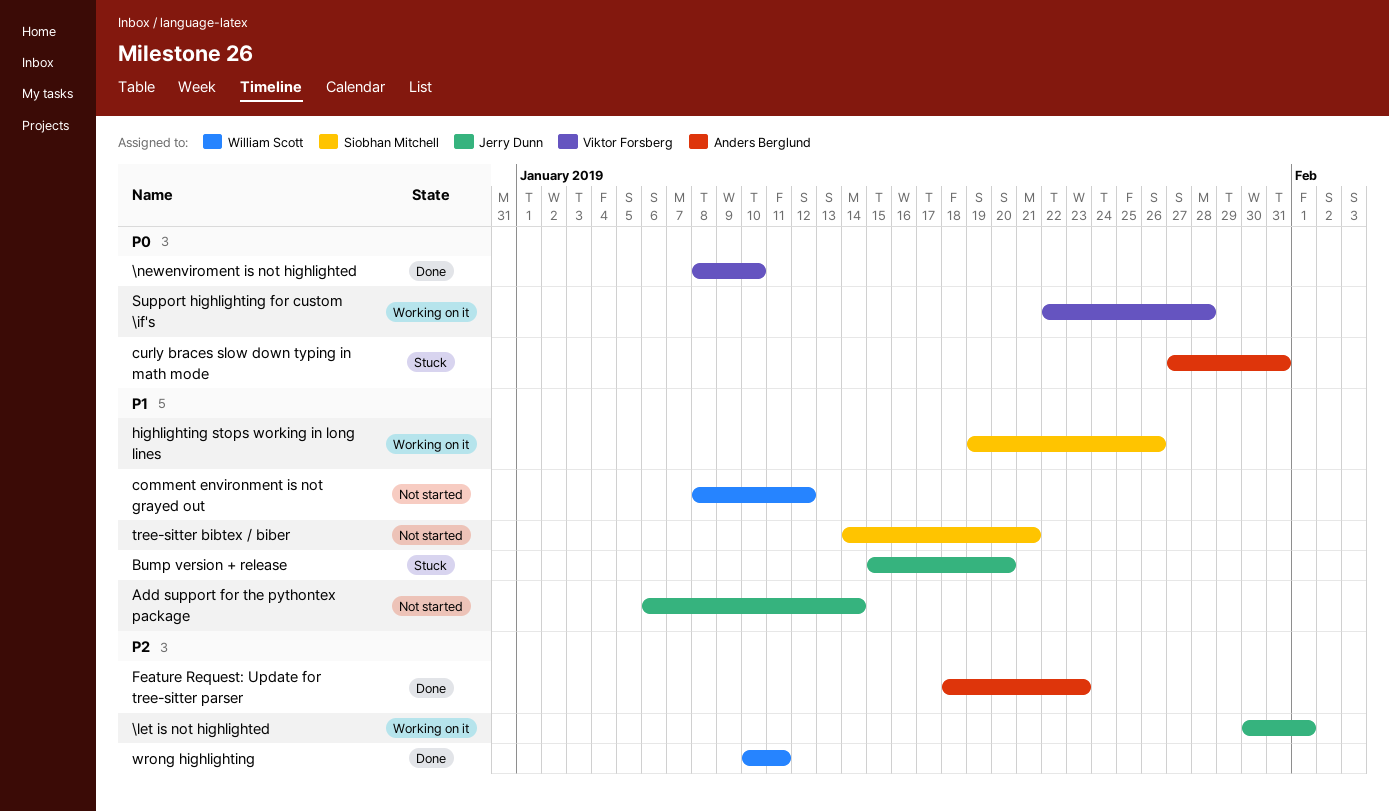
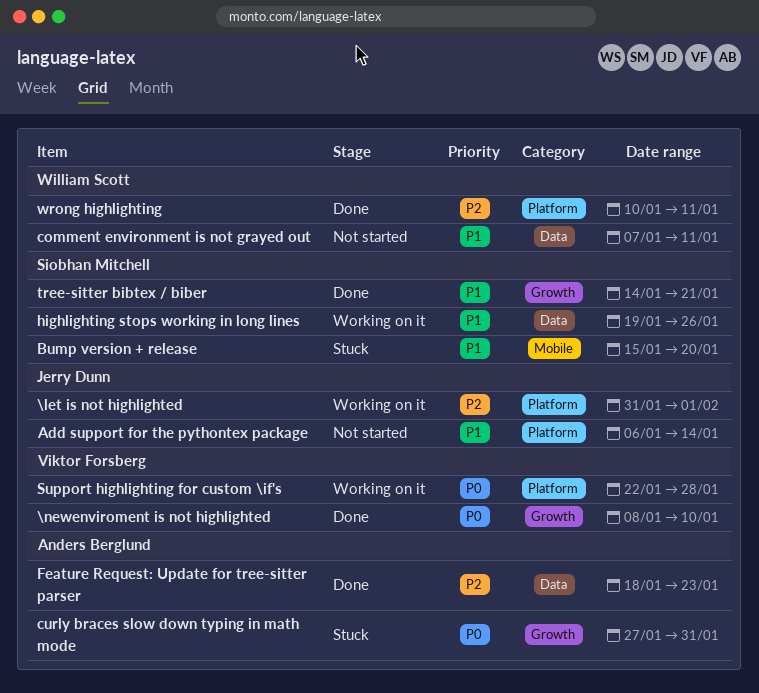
\let is not highlighted, start: Jan 30 -> Jan 31
Bump version + release, owner: Jerry Dunn -> Siobhan Mitchell
comment environment is not grayed out, start: Jan 8 -> Jan 7
comment environment is not grayed out, due: Jan 12 -> Jan 11
tree-sitter bibtex / biber, status: Not started -> Done

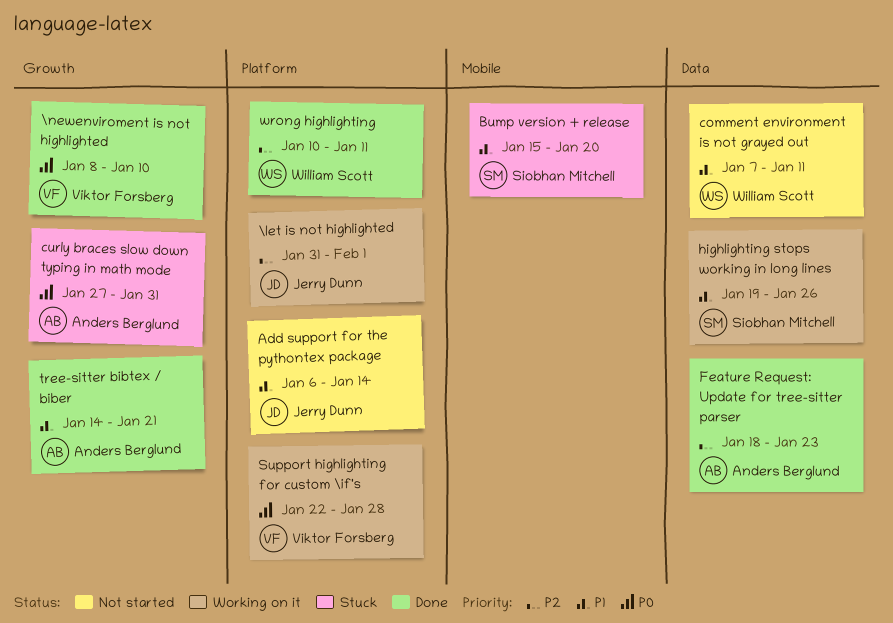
tree-sitter bibtex / biber, owner: Siobhan Mitchell -> Anders Berglund

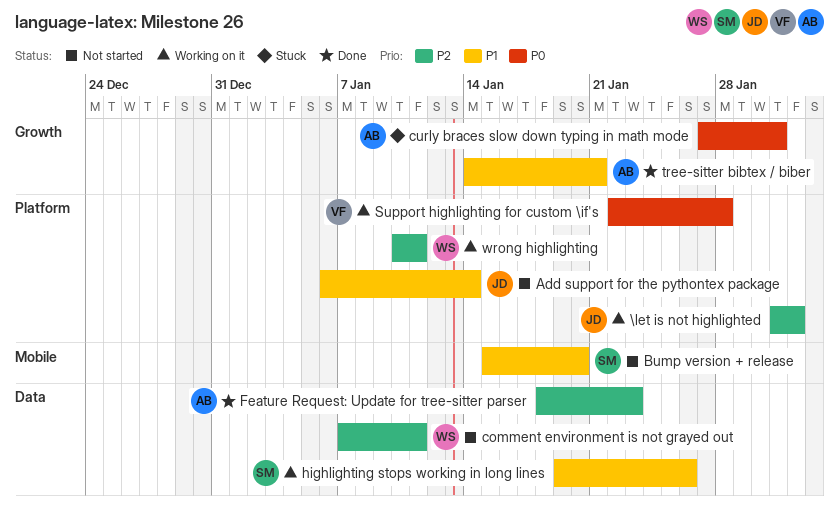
\newenviroment is not highlighted: present -> none
Bump version + release, status: Stuck -> Not started
comment environment is not grayed out, priority: P1 -> P2
wrong highlighting, status: Done -> Working on it

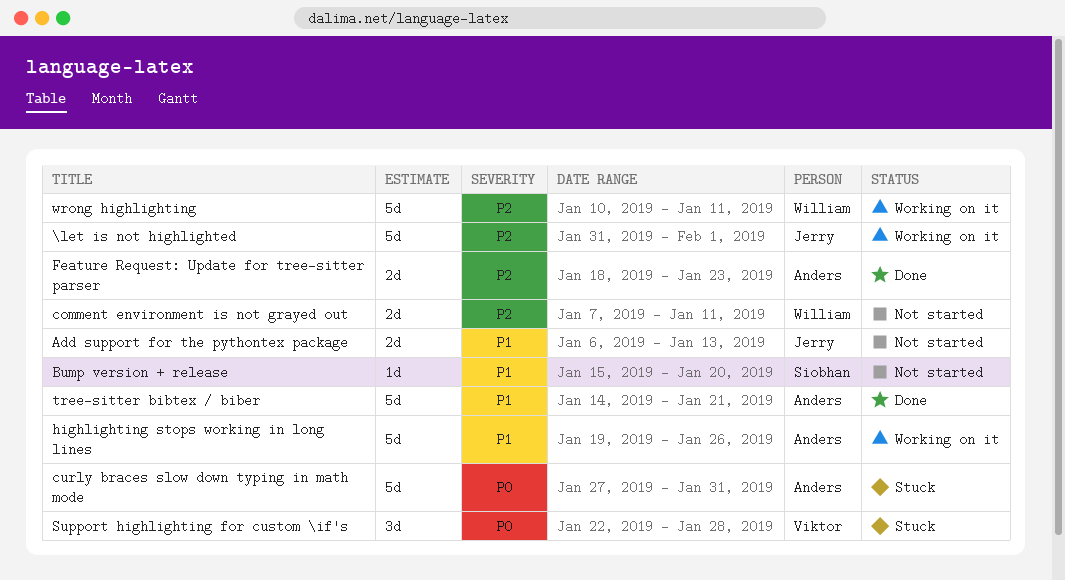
Add support for the pythontex package, due: Jan 14 -> Jan 13
highlighting stops working in long lines, owner: Siobhan -> Anders
Support highlighting for custom \if's, status: Working on it -> Stuck

